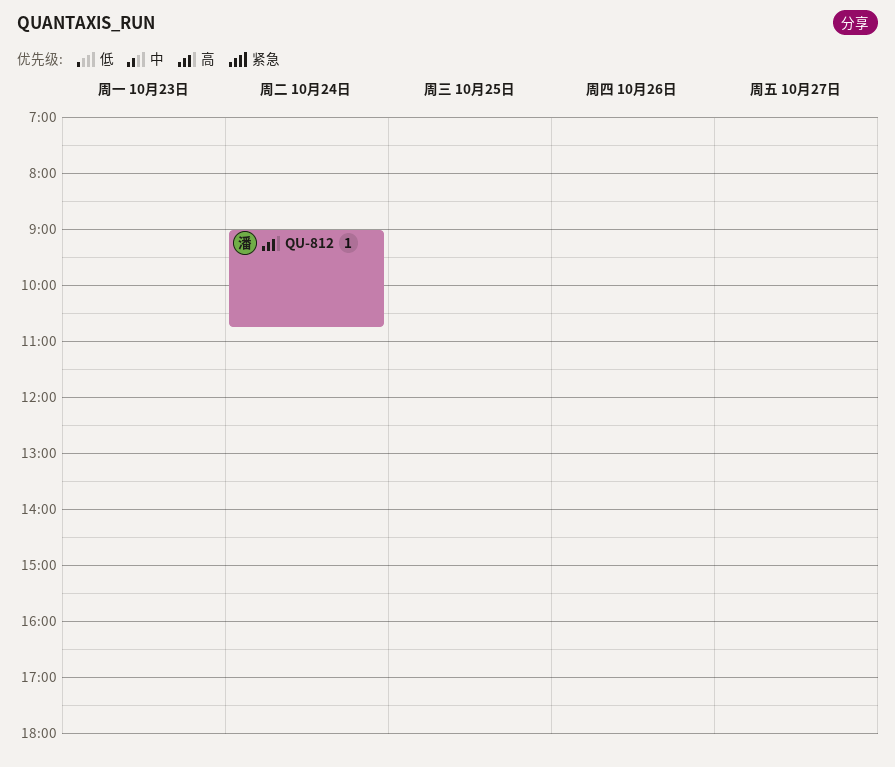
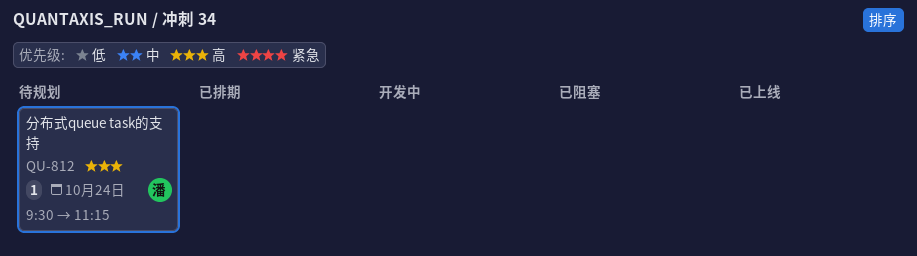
QU-812, begins: 09:00 -> 09:30
QU-812, ends: 10:45 -> 11:15

